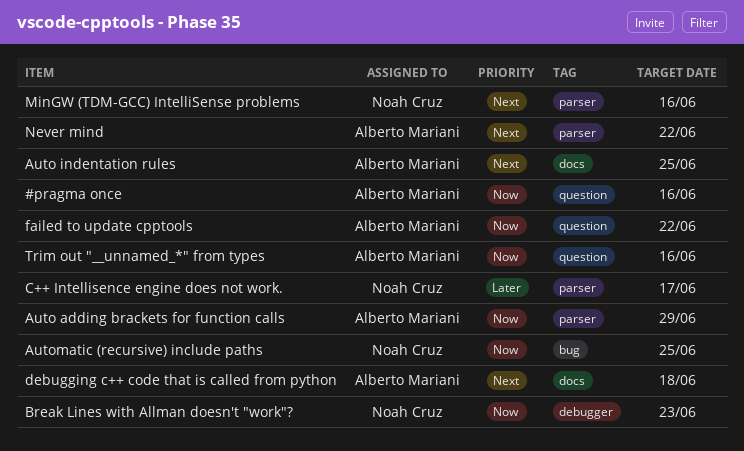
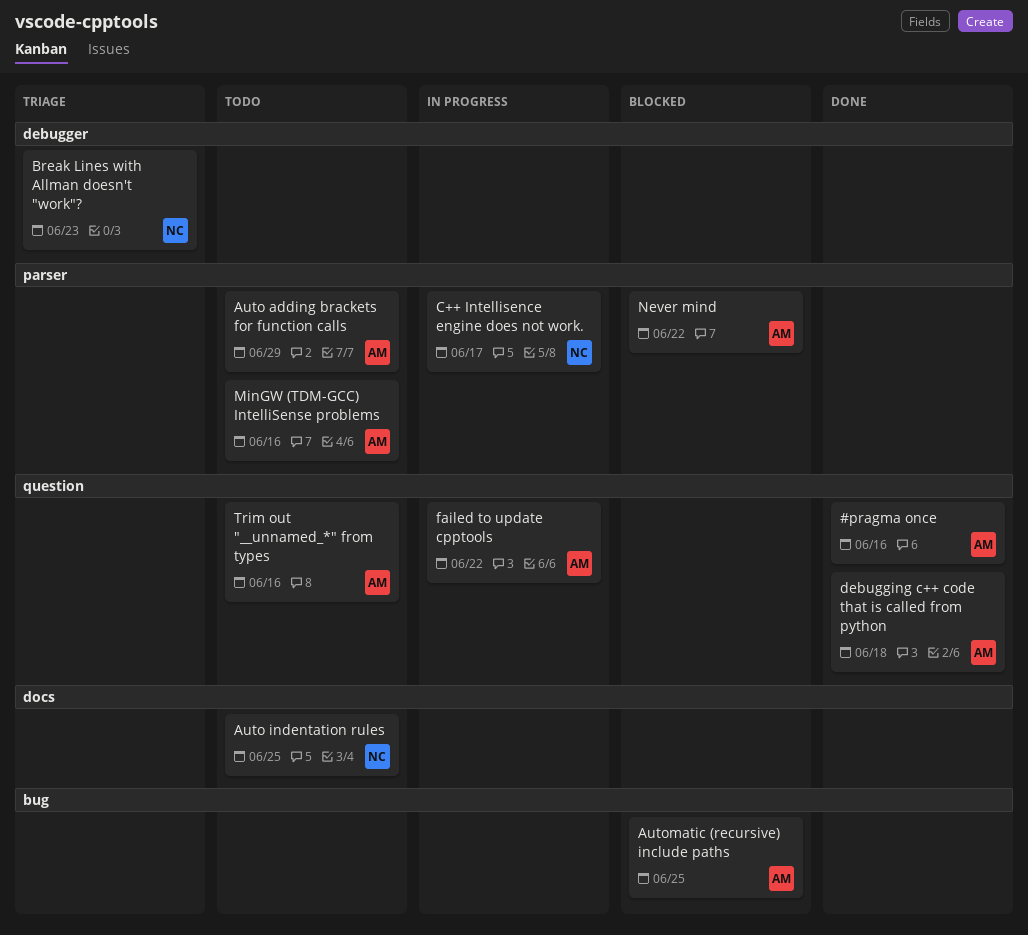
Auto indentation rules, owner: Alberto Mariani -> Noah Cruz
Automatic (recursive) include paths, owner: Noah Cruz -> Alberto Mariani
debugging c++ code that is called from python, label: docs -> question
MinGW (TDM-GCC) IntelliSense problems, owner: Noah Cruz -> Alberto Mariani

